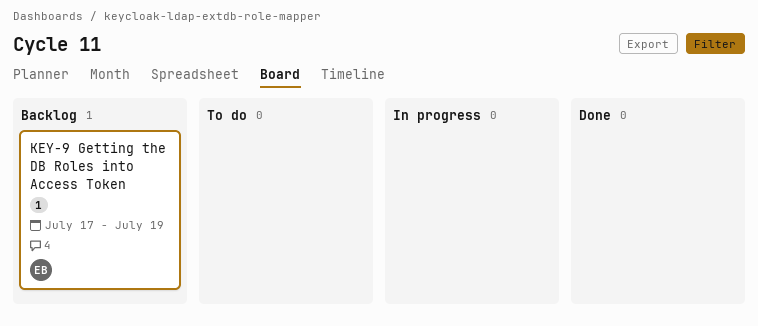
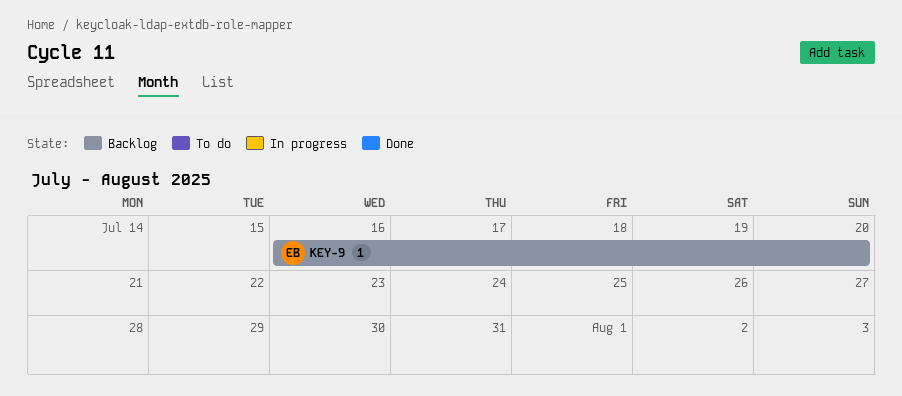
KEY-9, start: Jul 17 -> Jul 16
KEY-9, due: Jul 19 -> Jul 20

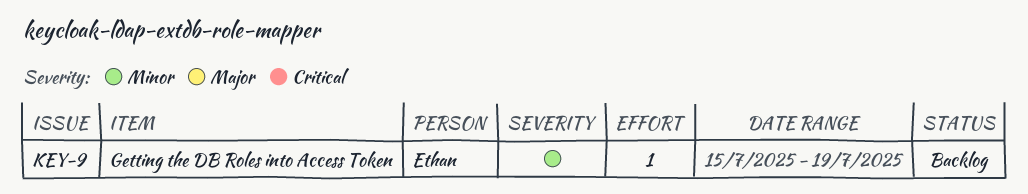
KEY-9, start: Jul 16 -> Jul 15
KEY-9, due: Jul 20 -> Jul 19

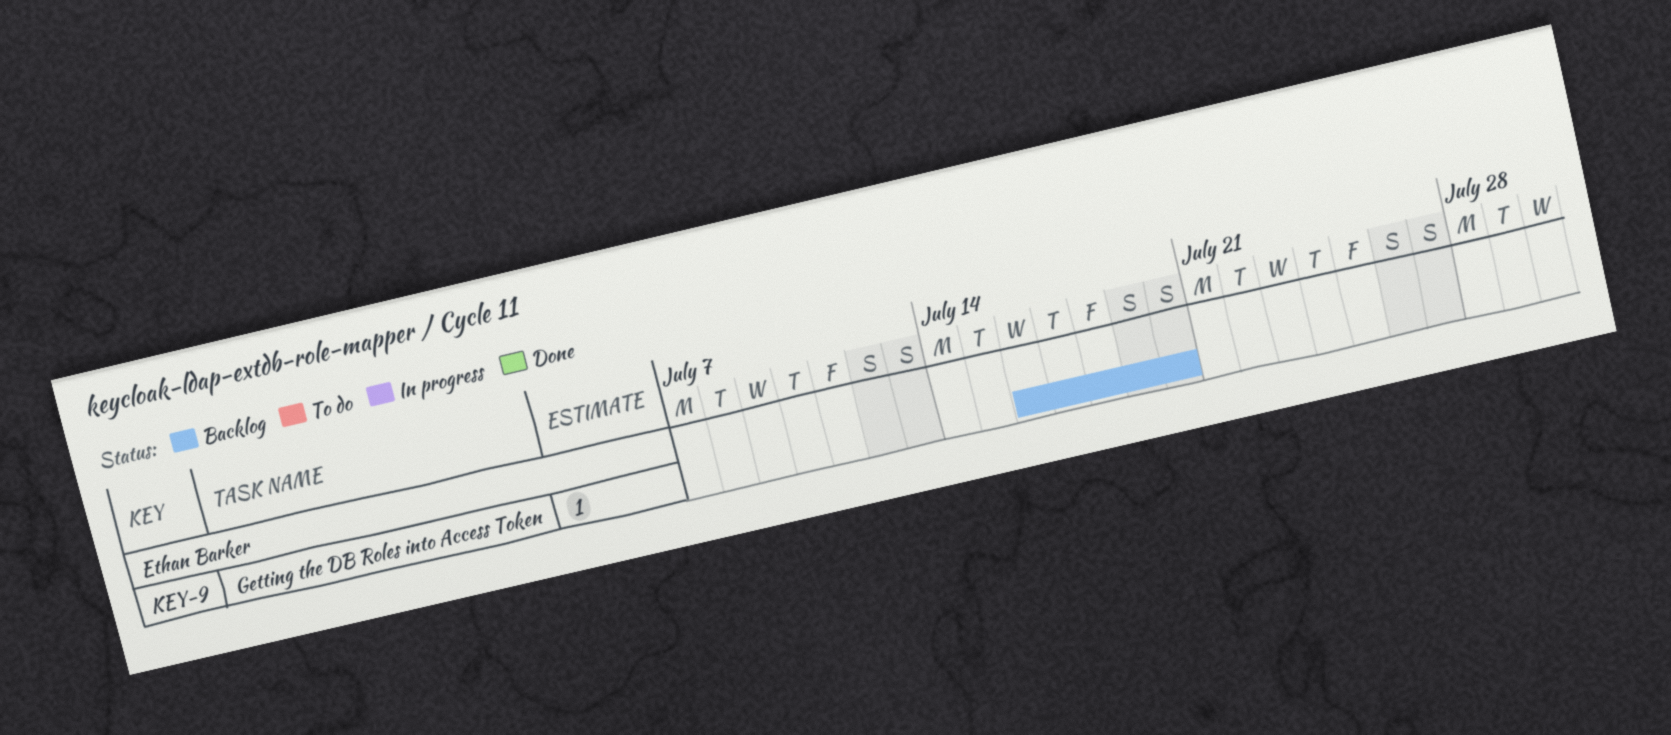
KEY-9, start: Jul 15 -> Jul 16
KEY-9, due: Jul 19 -> Jul 20

